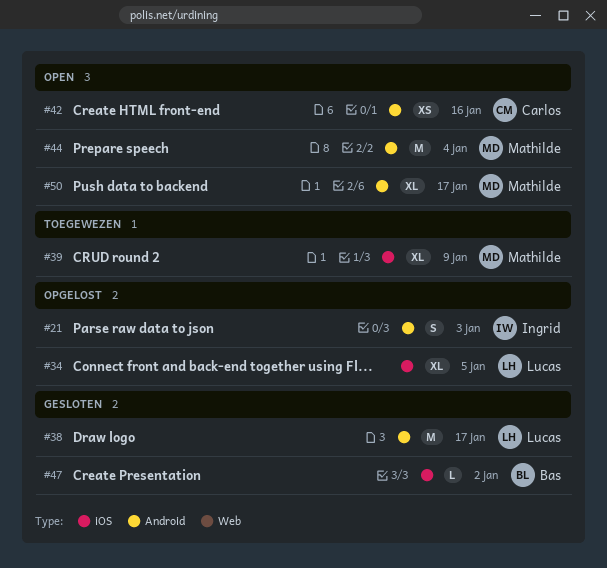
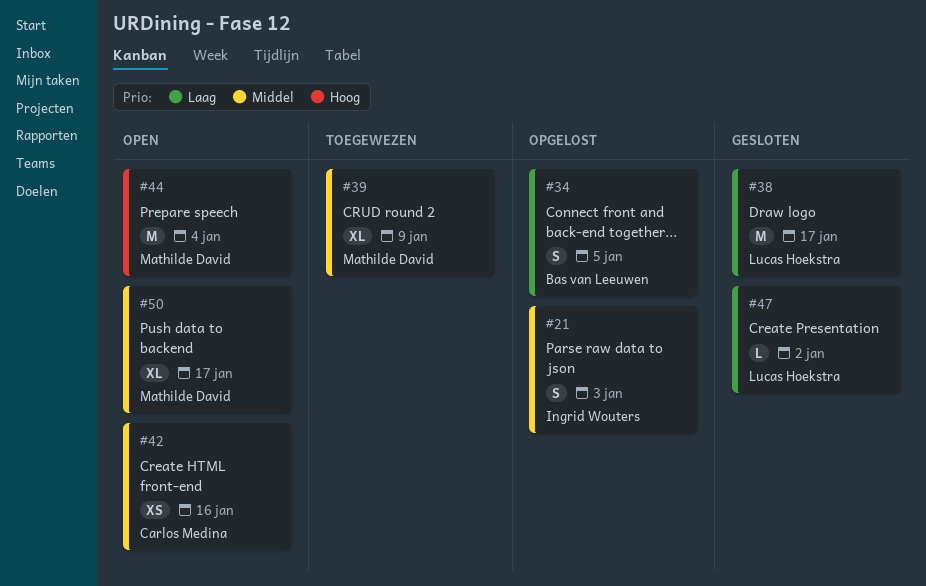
#34, owner: Lucas Hoekstra -> Bas van Leeuwen
#34, estimate: XL -> S
#47, owner: Bas van Leeuwen -> Lucas Hoekstra

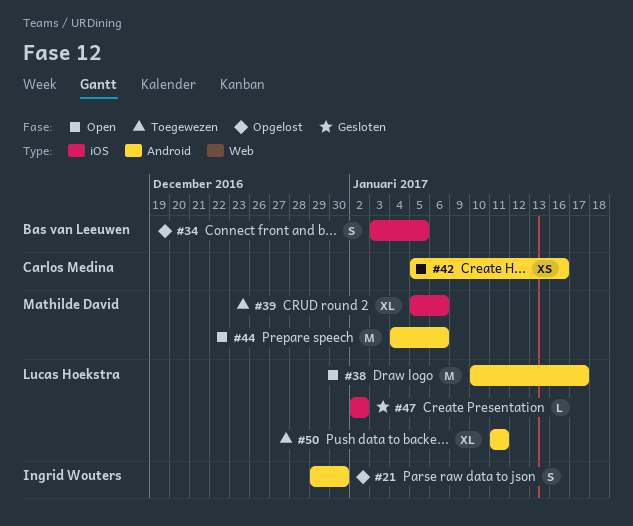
#21, due: Jan 3 -> Dec 30
#38, status: Gesloten -> Open
#39, due: Jan 9 -> Jan 6
#44, due: Jan 4 -> Jan 6
#50, status: Open -> Toegewezen
#50, owner: Mathilde David -> Lucas Hoekstra
#50, due: Jan 17 -> Jan 11

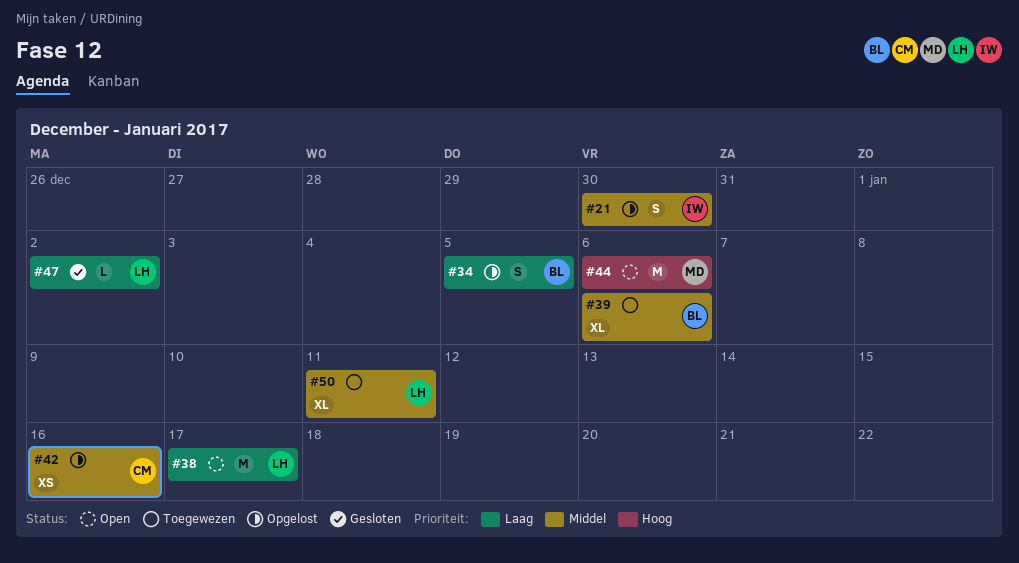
#39, owner: Mathilde David -> Bas van Leeuwen
#42, status: Open -> Opgelost

